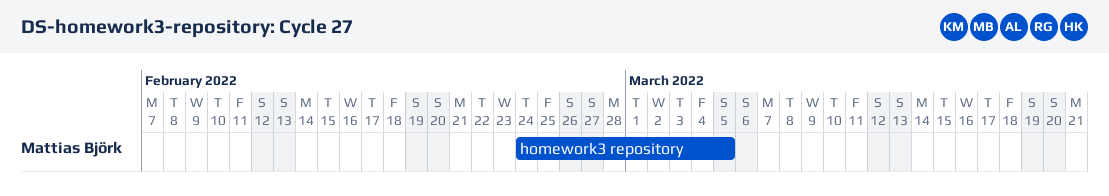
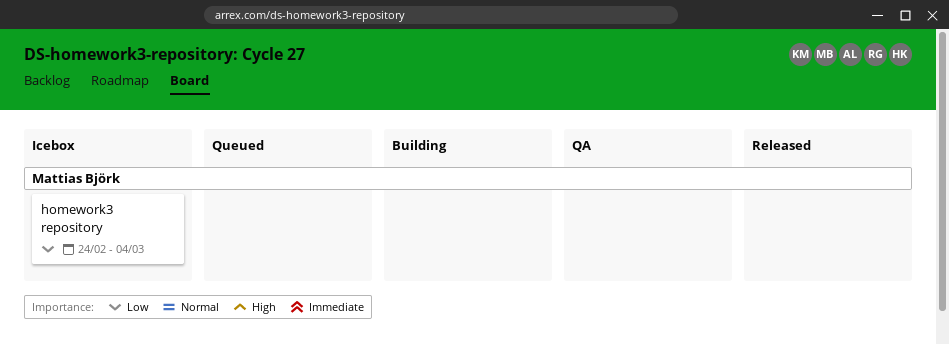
homework3 repository, due: Mar 5 -> Mar 4

